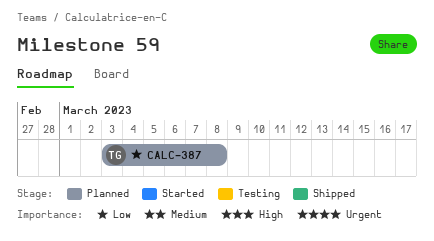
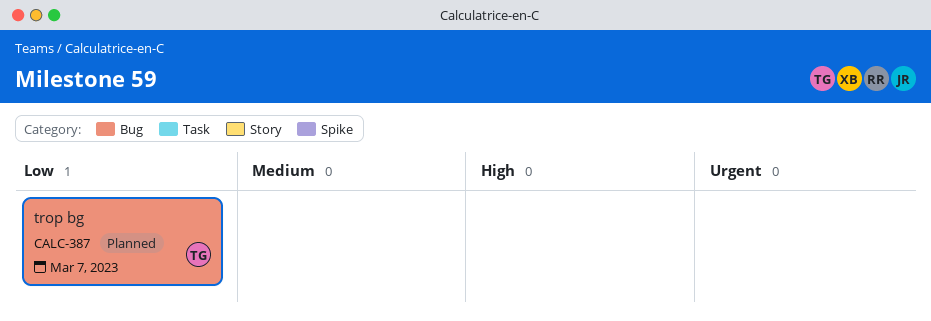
CALC-387, due: Mar 8 -> Mar 7

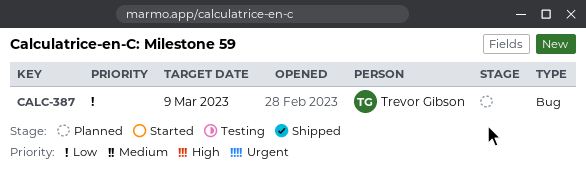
CALC-387, due: Mar 7 -> Mar 9

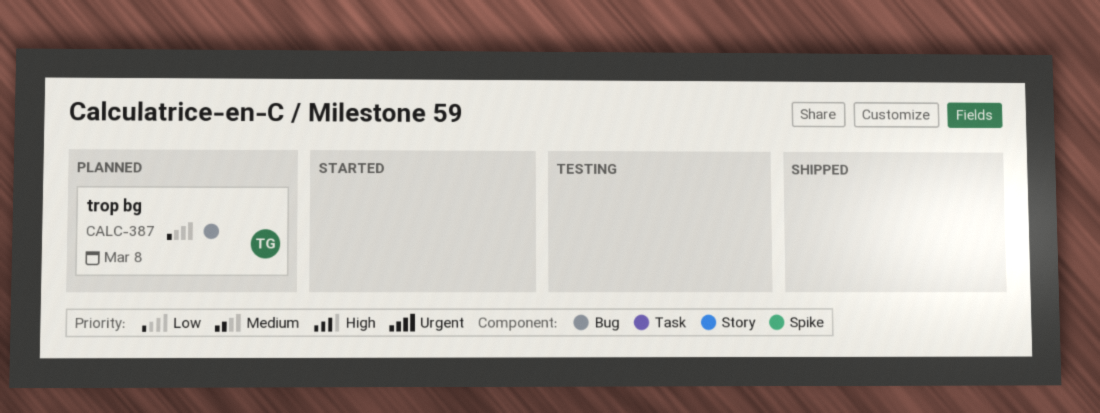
CALC-387, due: Mar 9 -> Mar 8

